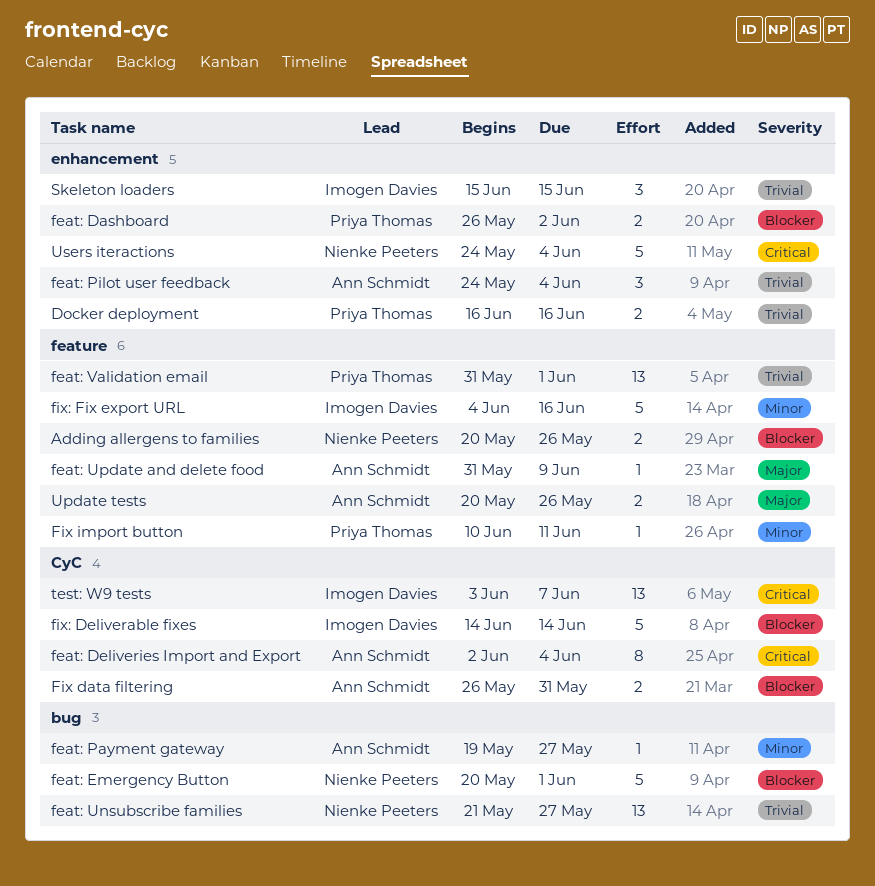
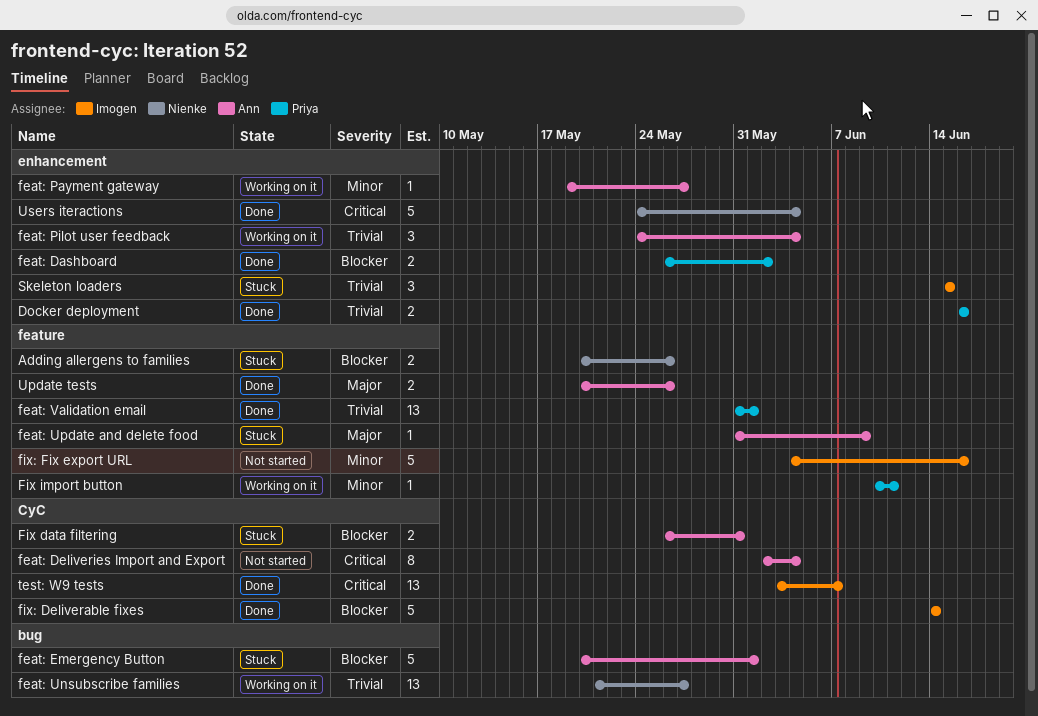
feat: Emergency Button, owner: Nienke Peeters -> Ann Schmidt
feat: Payment gateway, label: bug -> enhancement

